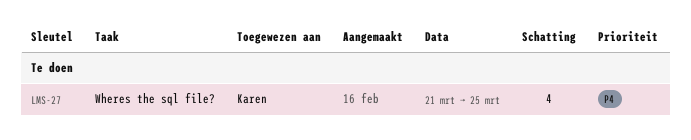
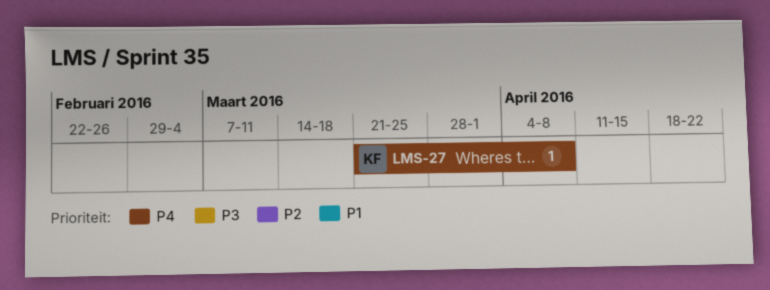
LMS-27, estimate: 4 -> 1
LMS-27, due: Mar 25 -> Apr 8

